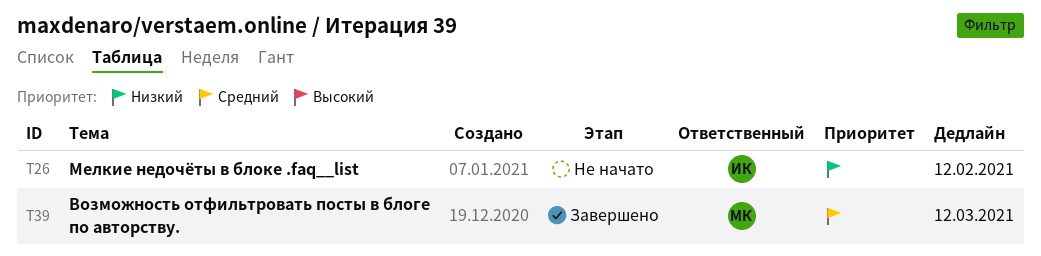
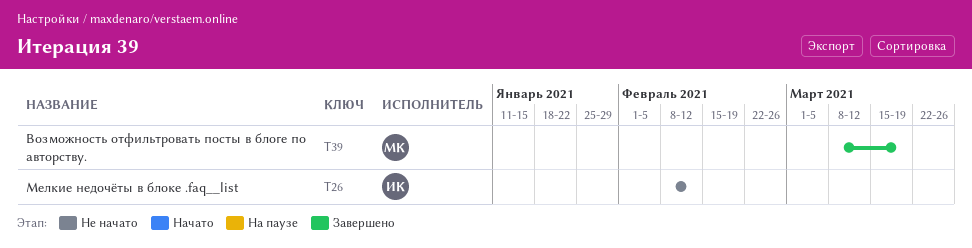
T39, due: Mar 12 -> Mar 19

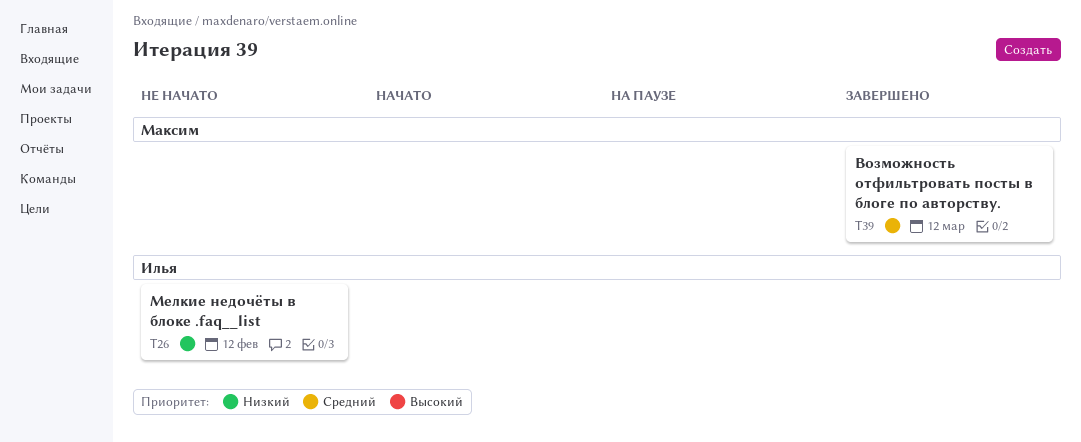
T39, due: Mar 19 -> Mar 12

